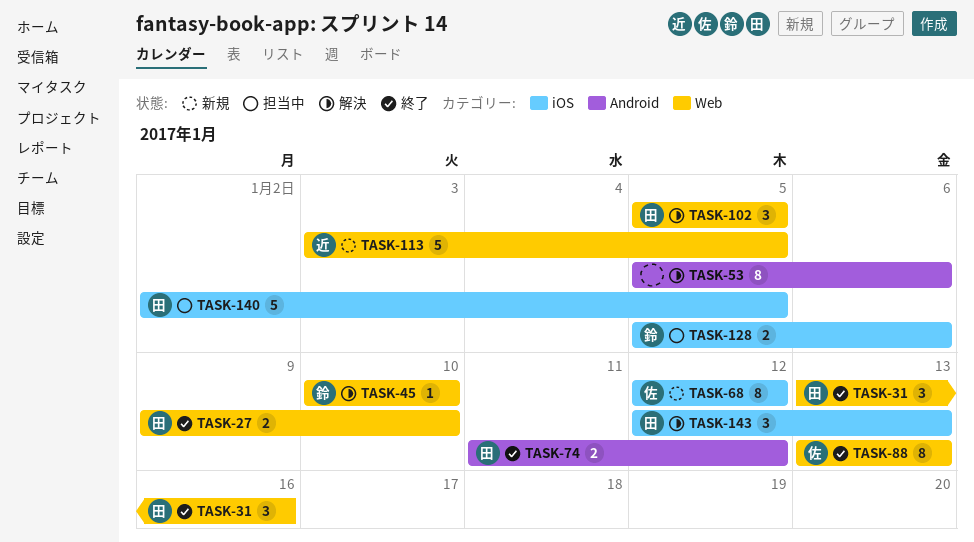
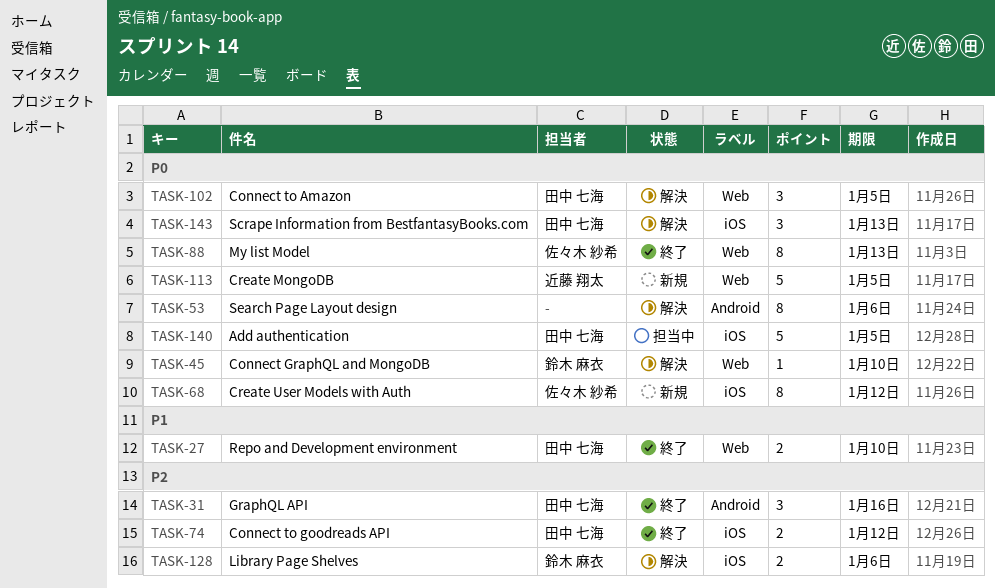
TASK-31, label: Web -> Android
TASK-74, label: Android -> iOS
TASK-128, status: 担当中 -> 解決

